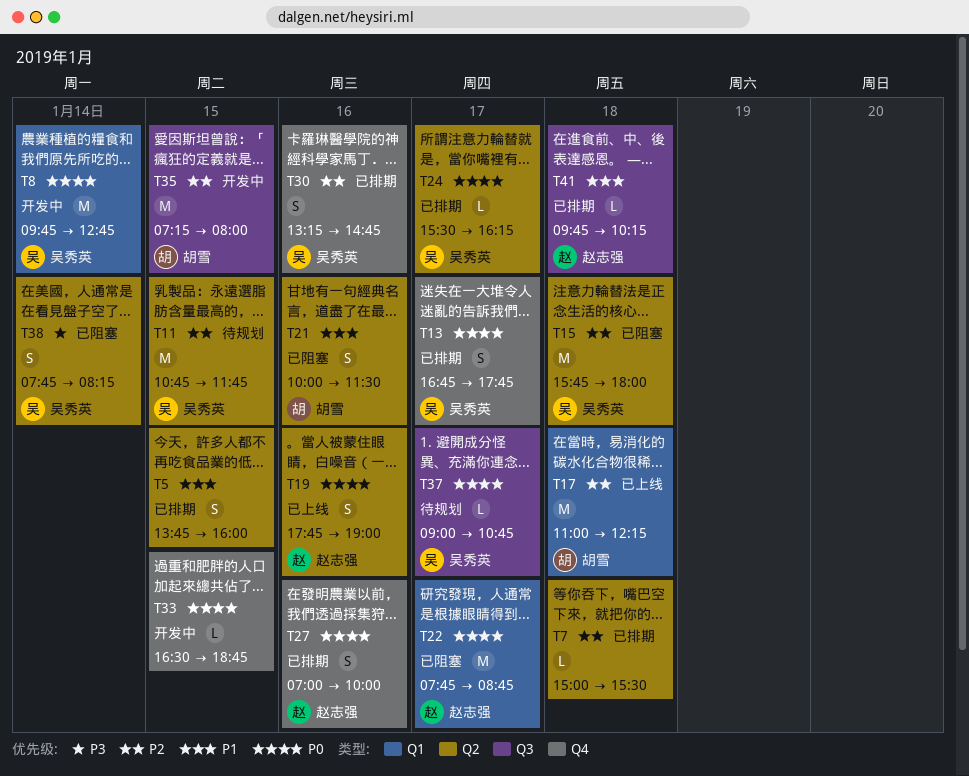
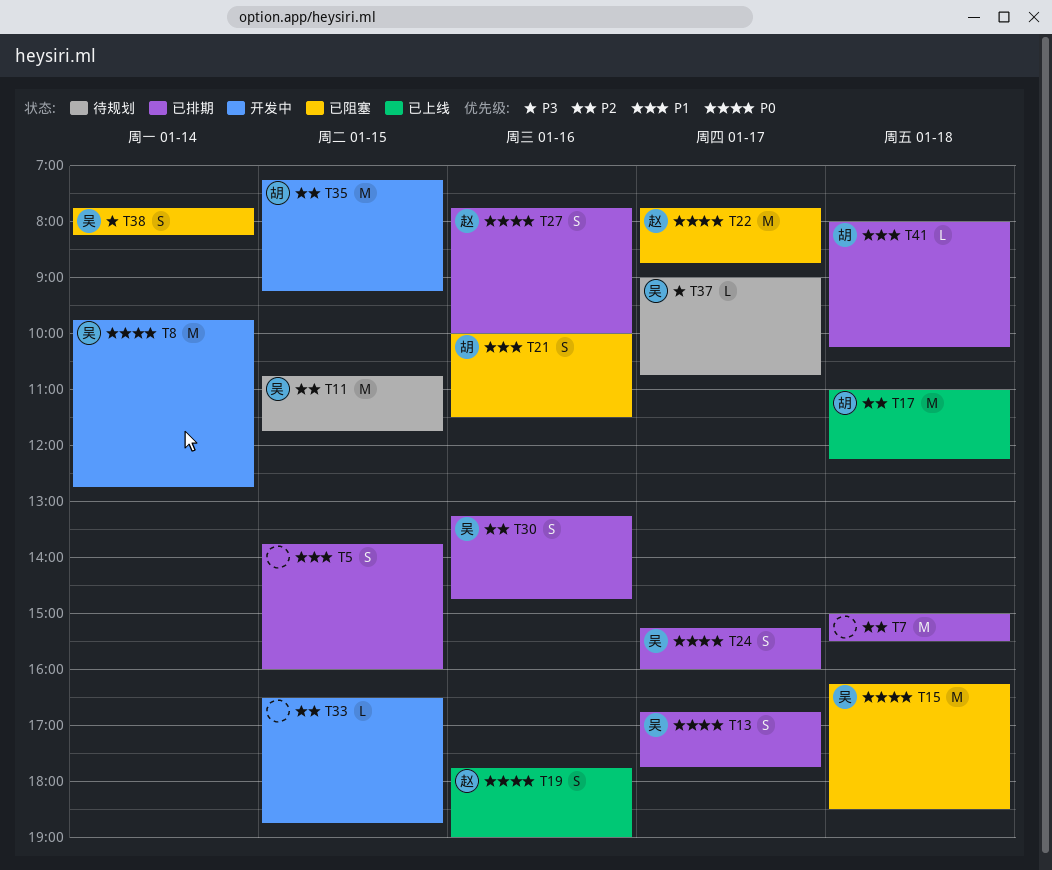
T7, estimate: L -> M
T15, priority: P2 -> P0
T15, begins: 15:45 -> 16:15
T15, ends: 18:00 -> 18:30
T24, estimate: L -> S
T24, begins: 15:30 -> 15:15
T24, ends: 16:15 -> 16:00
T27, begins: 07:00 -> 07:45
T33, priority: P0 -> P2
T35, ends: 08:00 -> 09:15
T37, priority: P0 -> P3
T41, owner: 赵志强 -> 胡雪
T41, begins: 09:45 -> 08:00

